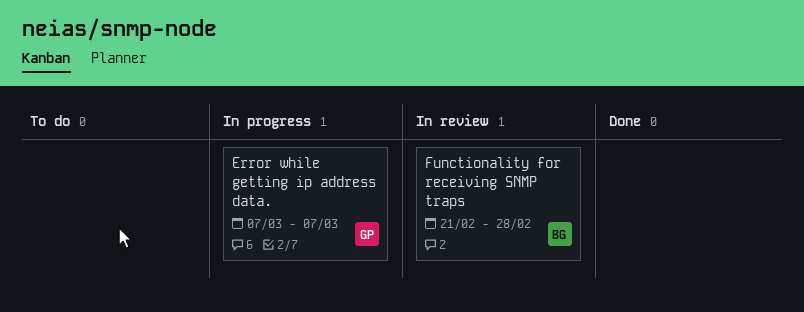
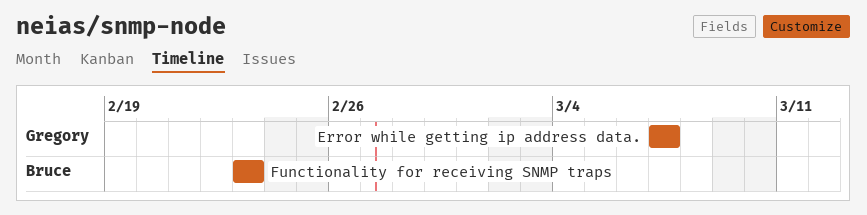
Functionality for receiving SNMP traps, start: Feb 21 -> Feb 23
Functionality for receiving SNMP traps, due: Feb 28 -> Feb 23

